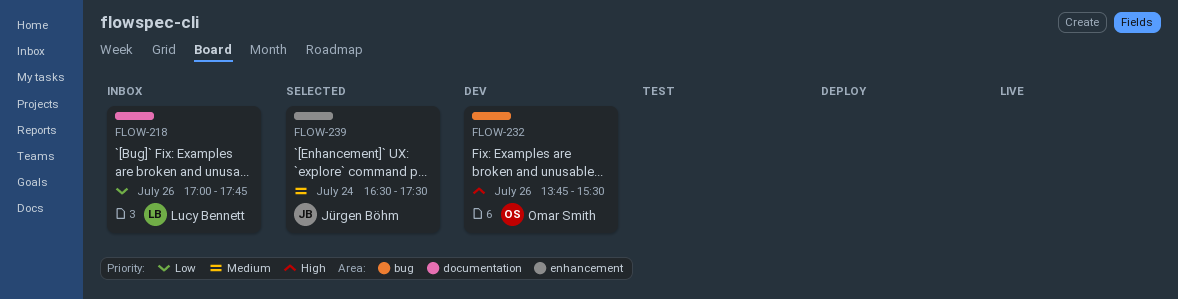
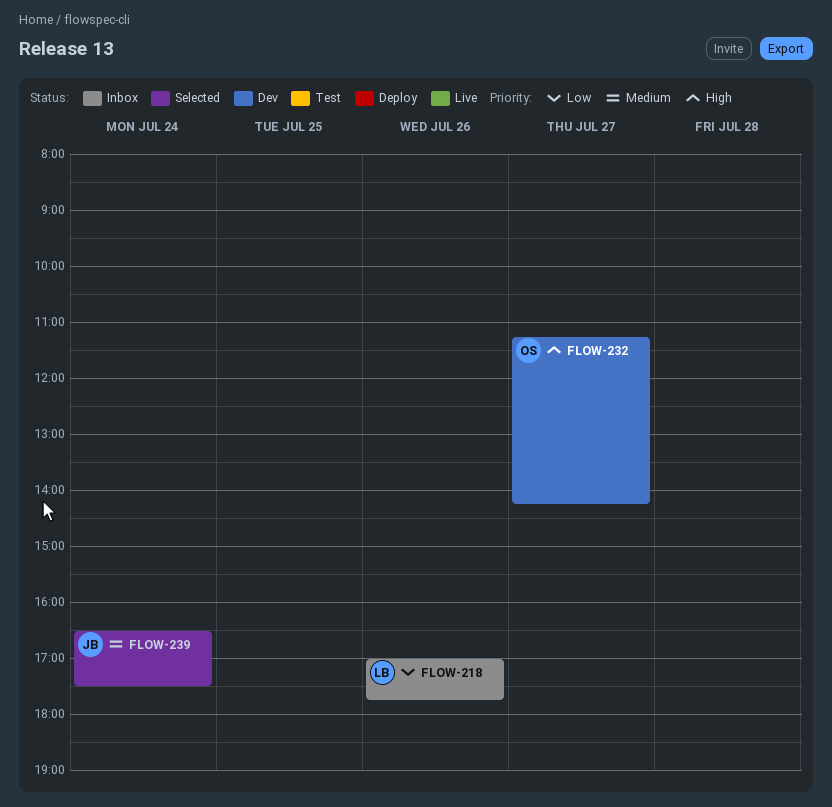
FLOW-232, day: Jul 26 -> Jul 27
FLOW-232, begins: 13:45 -> 11:15
FLOW-232, ends: 15:30 -> 14:15

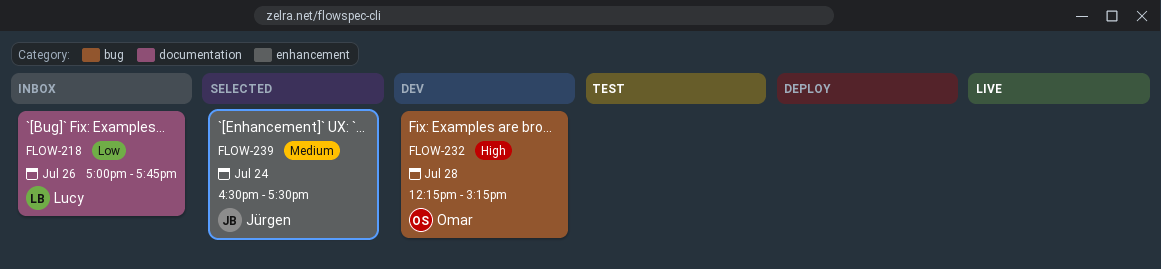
FLOW-232, day: Jul 27 -> Jul 28
FLOW-232, begins: 11:15 -> 12:15
FLOW-232, ends: 14:15 -> 15:15

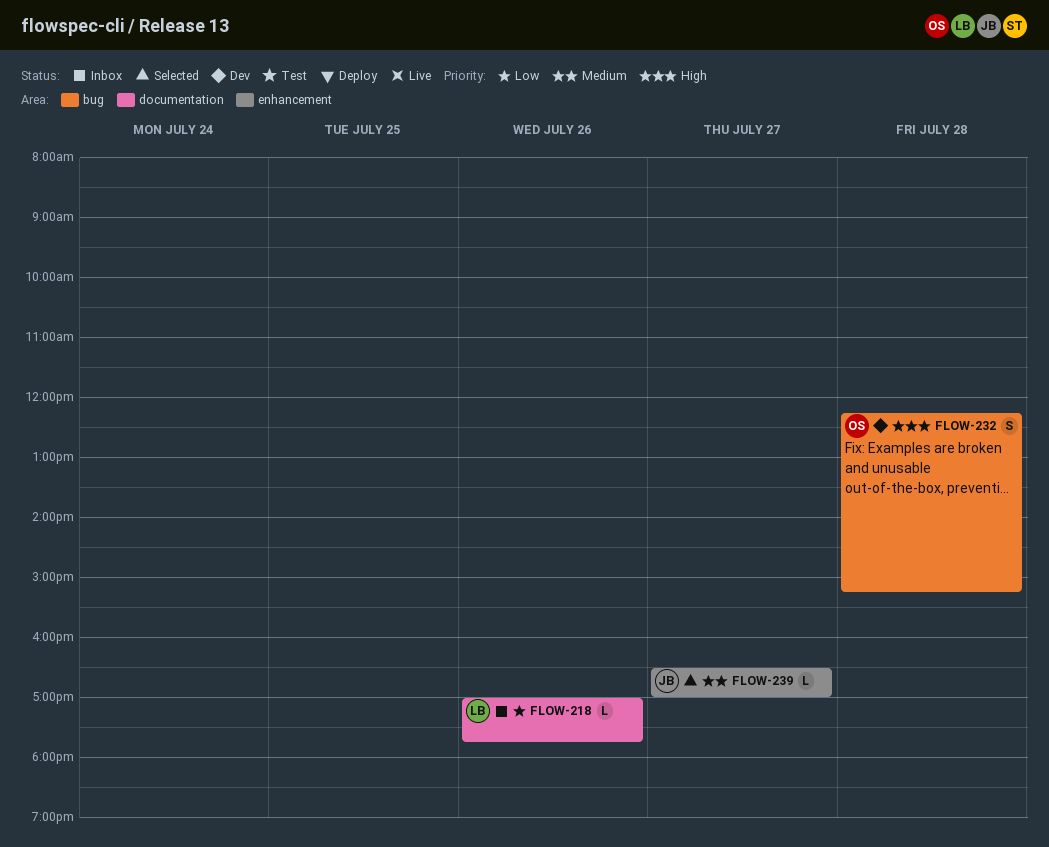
FLOW-239, day: Jul 24 -> Jul 27
FLOW-239, ends: 17:30 -> 17:00

